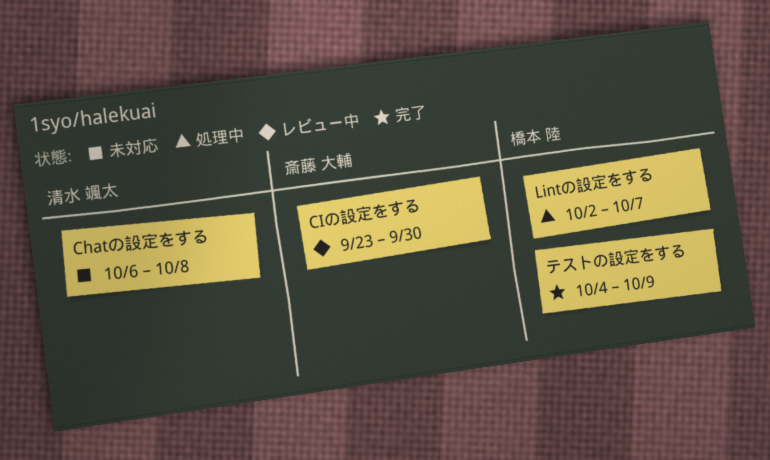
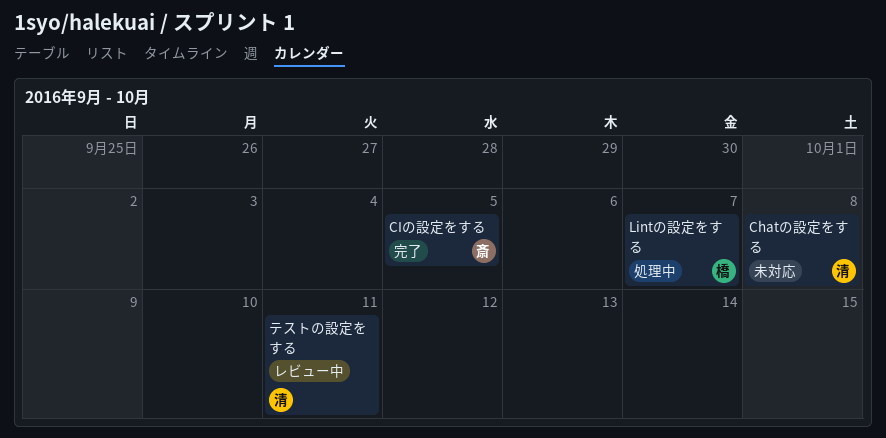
CIの設定をする, status: レビュー中 -> 完了
CIの設定をする, due: Sep 30 -> Oct 5
テストの設定をする, status: 完了 -> レビュー中
テストの設定をする, owner: 橋本 陸 -> 清水 颯太
テストの設定をする, due: Oct 9 -> Oct 11

